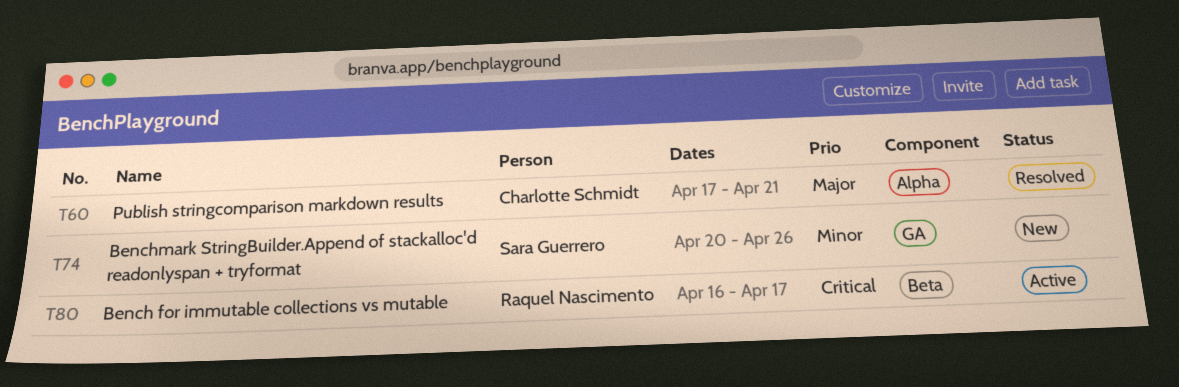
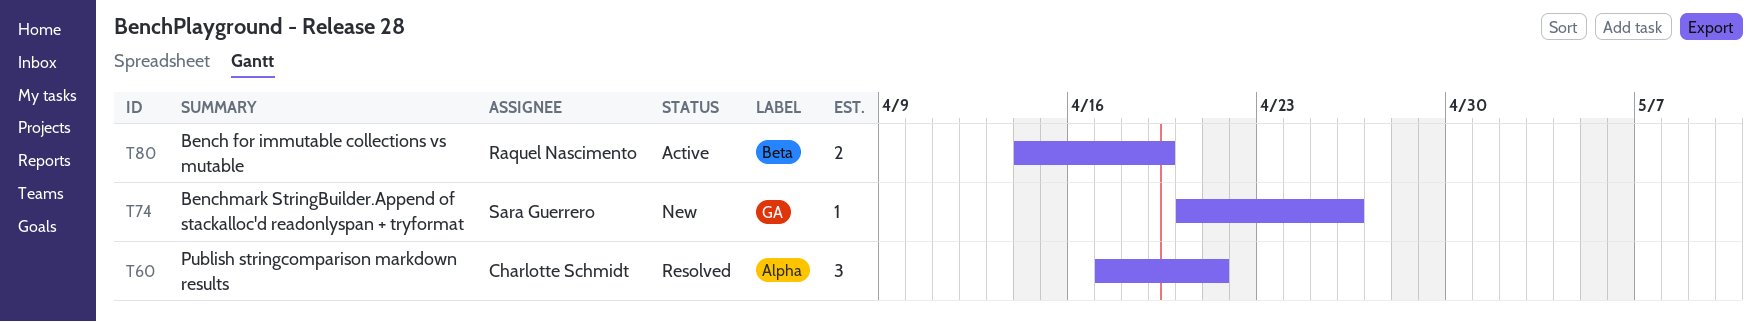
T80, start: Apr 16 -> Apr 14
T80, due: Apr 17 -> Apr 19

